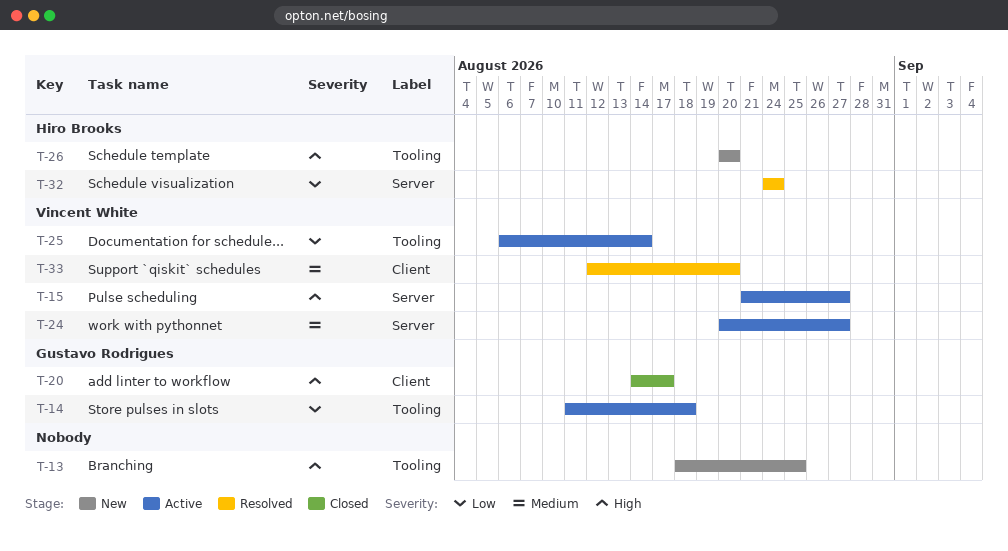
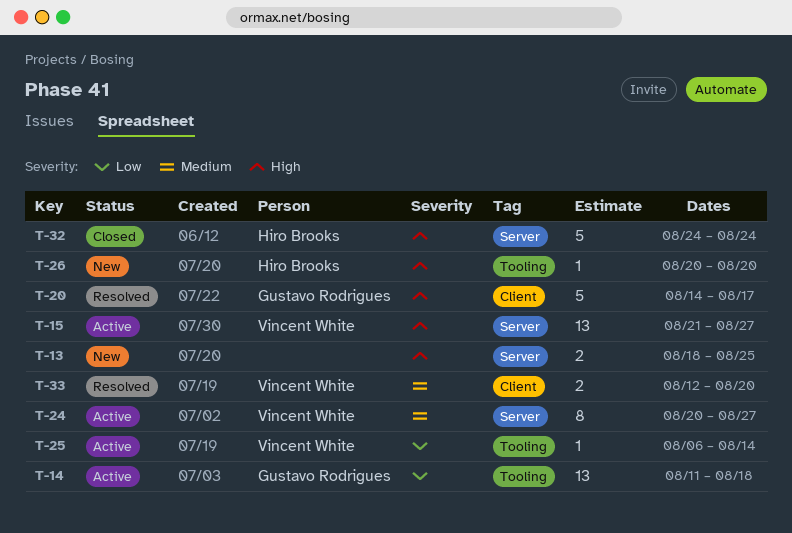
T-13, label: Tooling -> Server
T-20, status: Closed -> Resolved
T-32, status: Resolved -> Closed
T-32, priority: Low -> High

